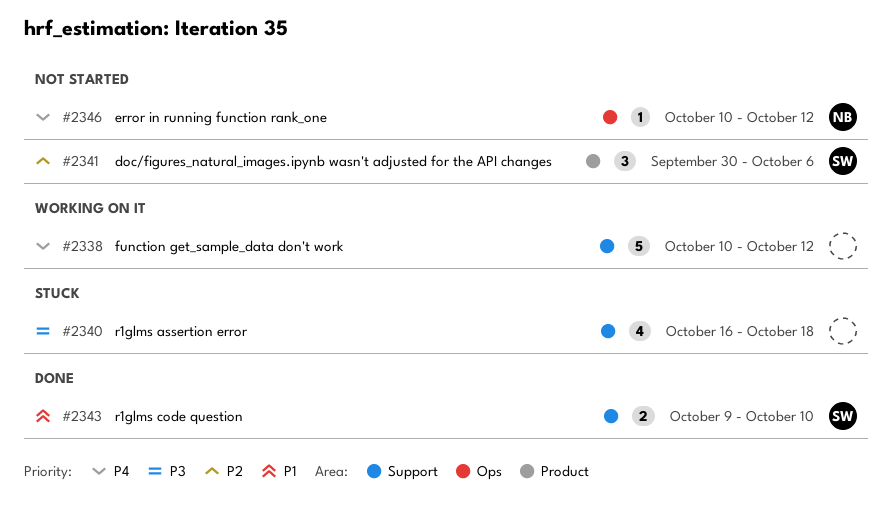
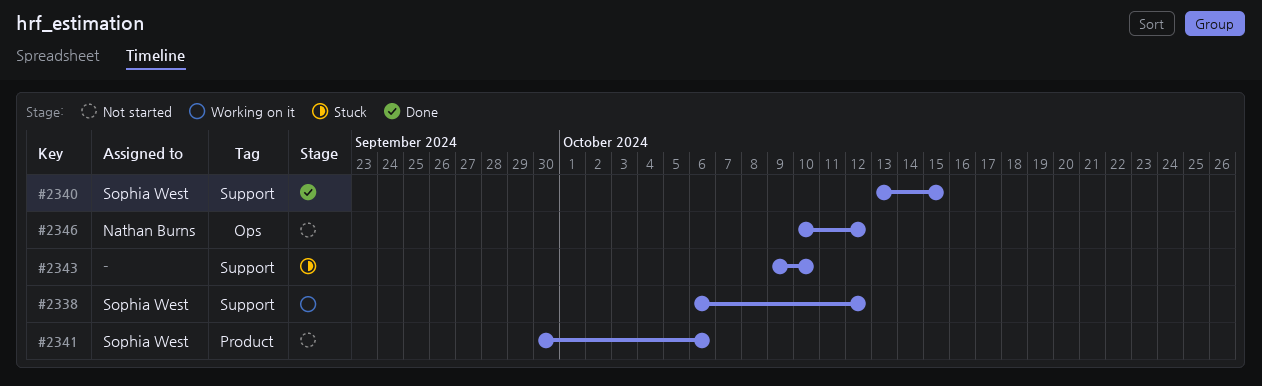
#2338, owner: none -> Sophia West
#2338, start: Oct 10 -> Oct 6
#2340, status: Stuck -> Done
#2340, owner: none -> Sophia West
#2340, start: Oct 16 -> Oct 13
#2340, due: Oct 18 -> Oct 15
#2343, status: Done -> Stuck
#2343, owner: Sophia West -> none

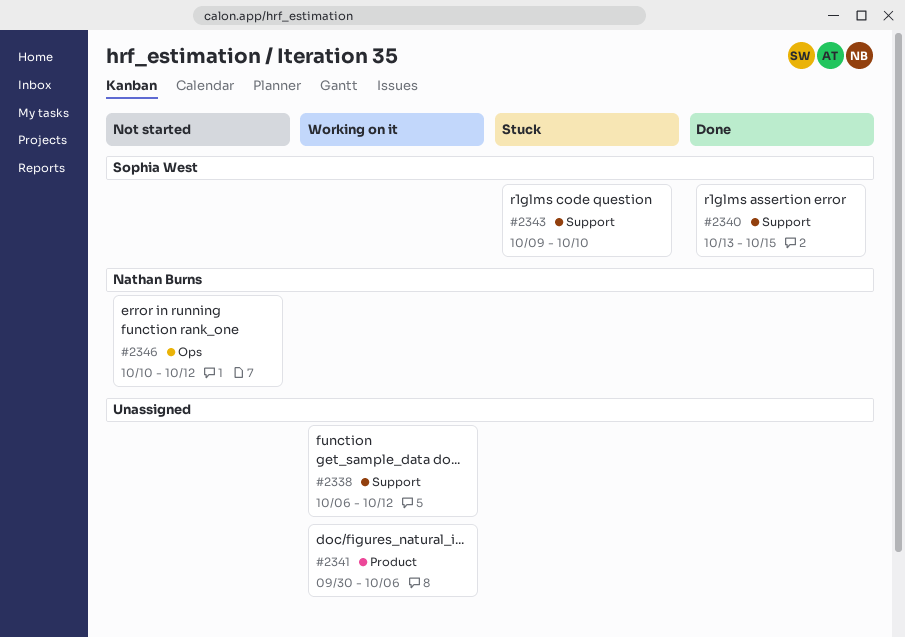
#2338, owner: Sophia West -> none
#2341, status: Not started -> Working on it
#2341, owner: Sophia West -> none
#2343, owner: none -> Sophia West

